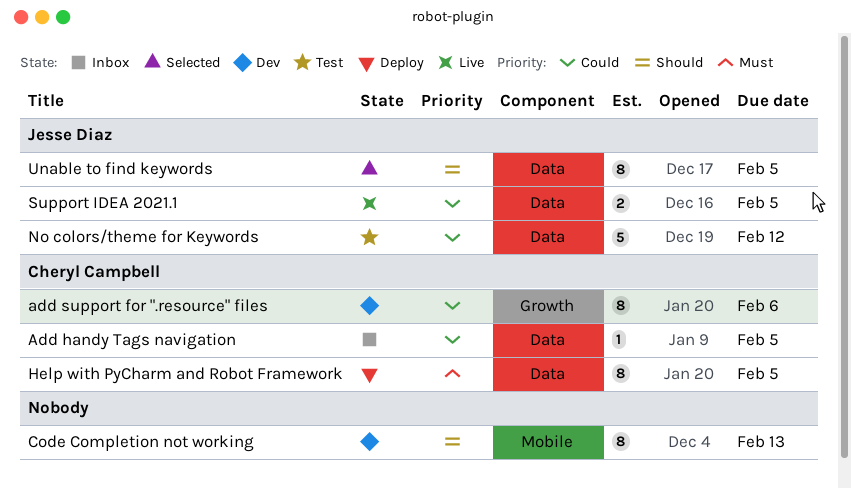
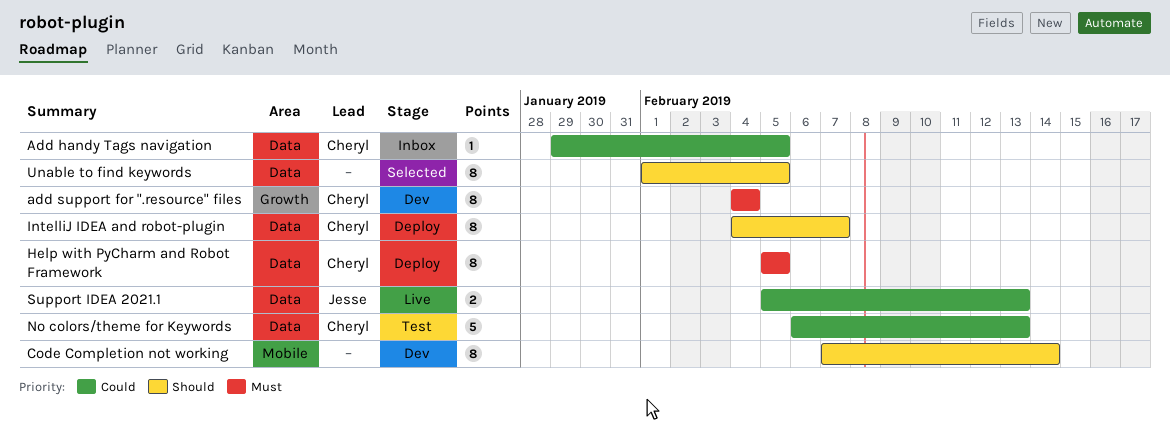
add support for ".resource" files, priority: Could -> Must
add support for ".resource" files, due: Feb 6 -> Feb 4
Code Completion not working, due: Feb 13 -> Feb 14
IntelliJ IDEA and robot-plugin: none -> present
No colors/theme for Keywords, owner: Jesse Diaz -> Cheryl Campbell
No colors/theme for Keywords, due: Feb 12 -> Feb 13
Support IDEA 2021.1, due: Feb 5 -> Feb 13
Unable to find keywords, owner: Jesse Diaz -> none

